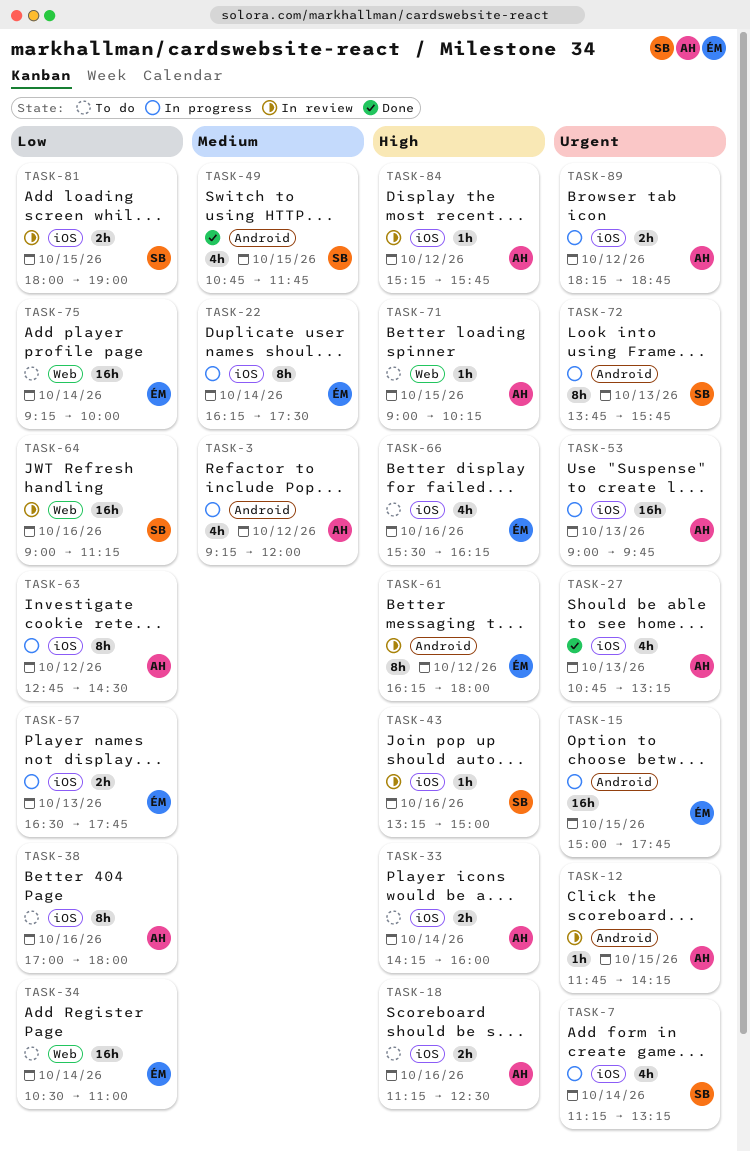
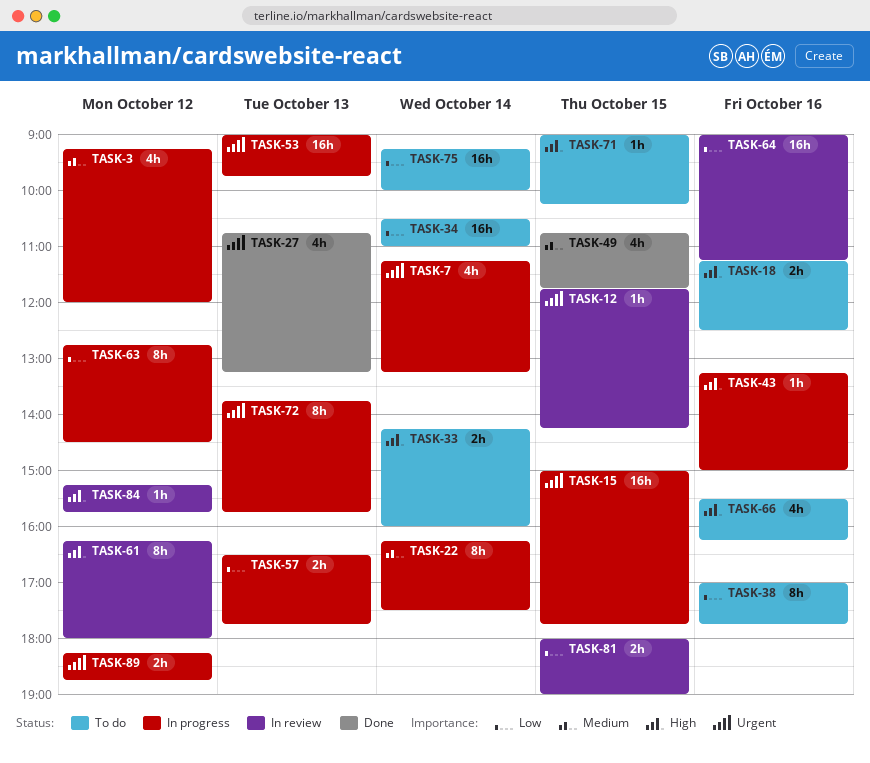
TASK-38, ends: 18:00 -> 17:45
TASK-43, status: In review -> In progress

